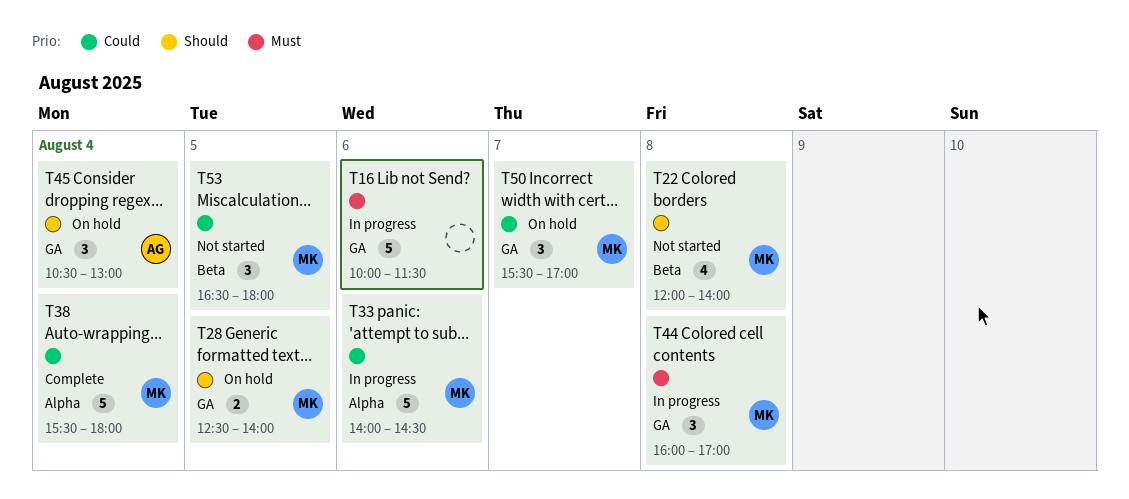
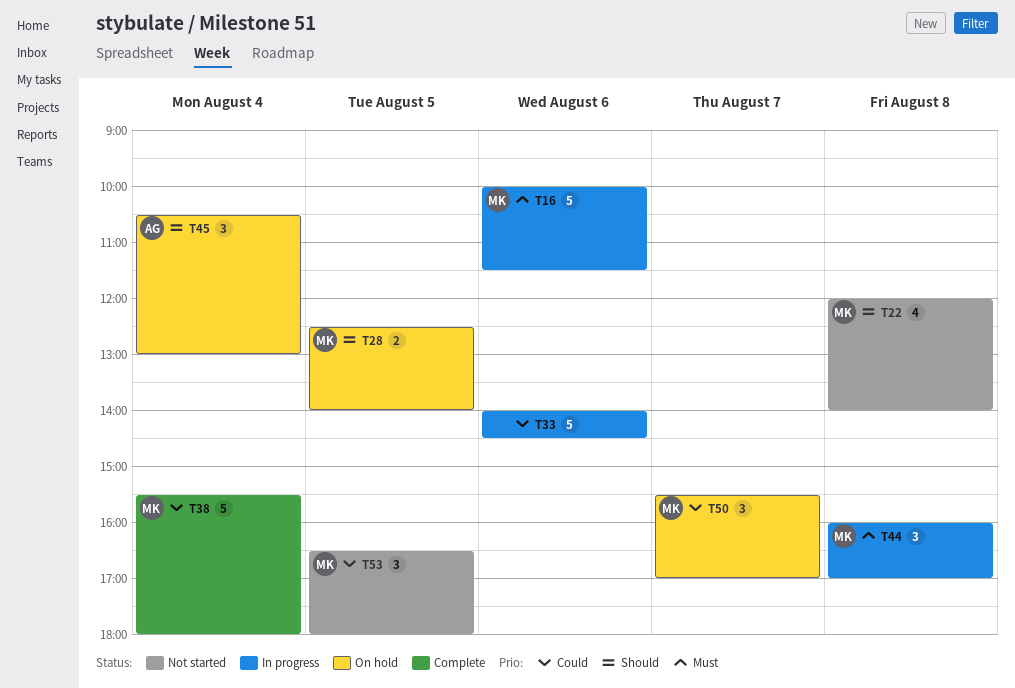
T16, owner: none -> MK
T33, owner: MK -> none

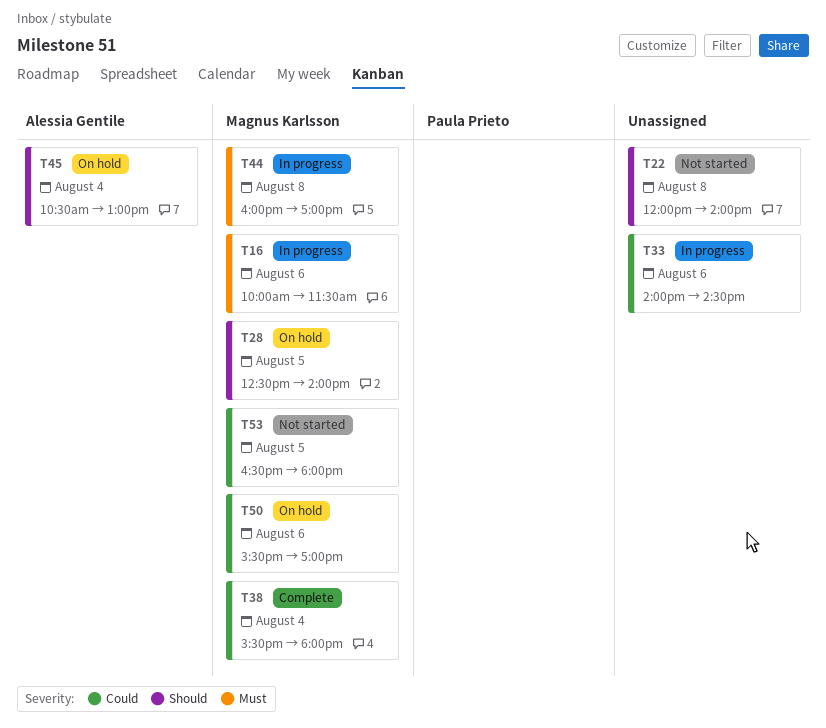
T22, owner: Magnus Karlsson -> none
T50, day: Aug 7 -> Aug 6

